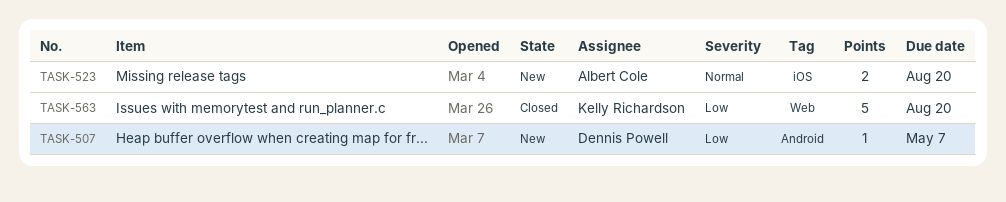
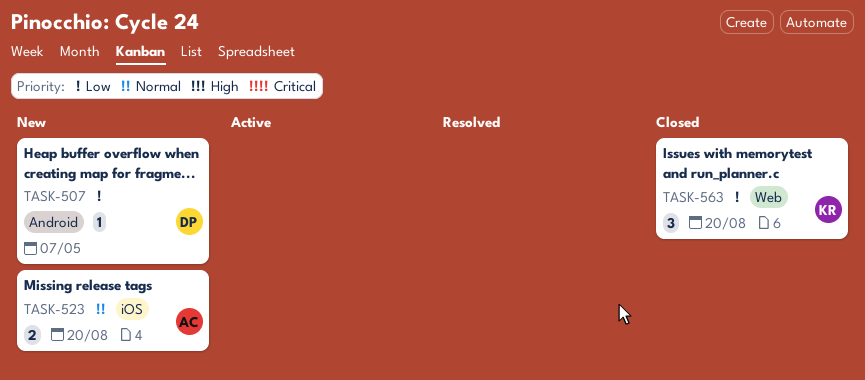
TASK-563, estimate: 5 -> 3

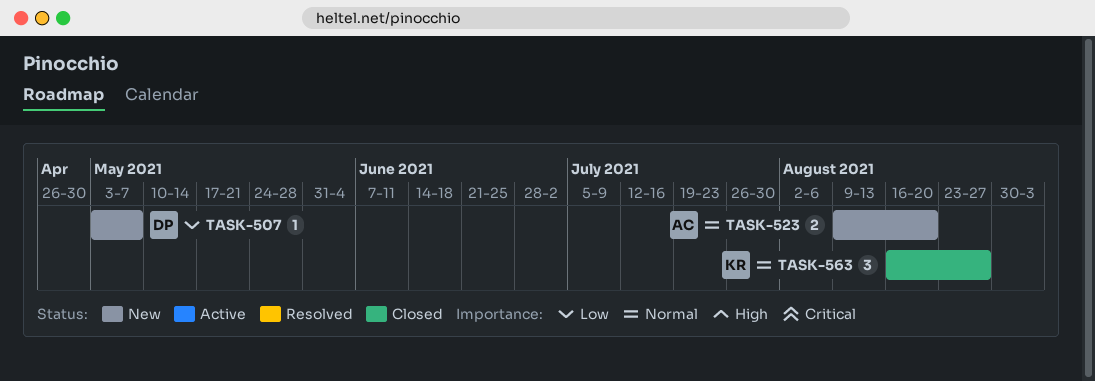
TASK-563, priority: Low -> Normal
TASK-563, due: Aug 20 -> Aug 27

